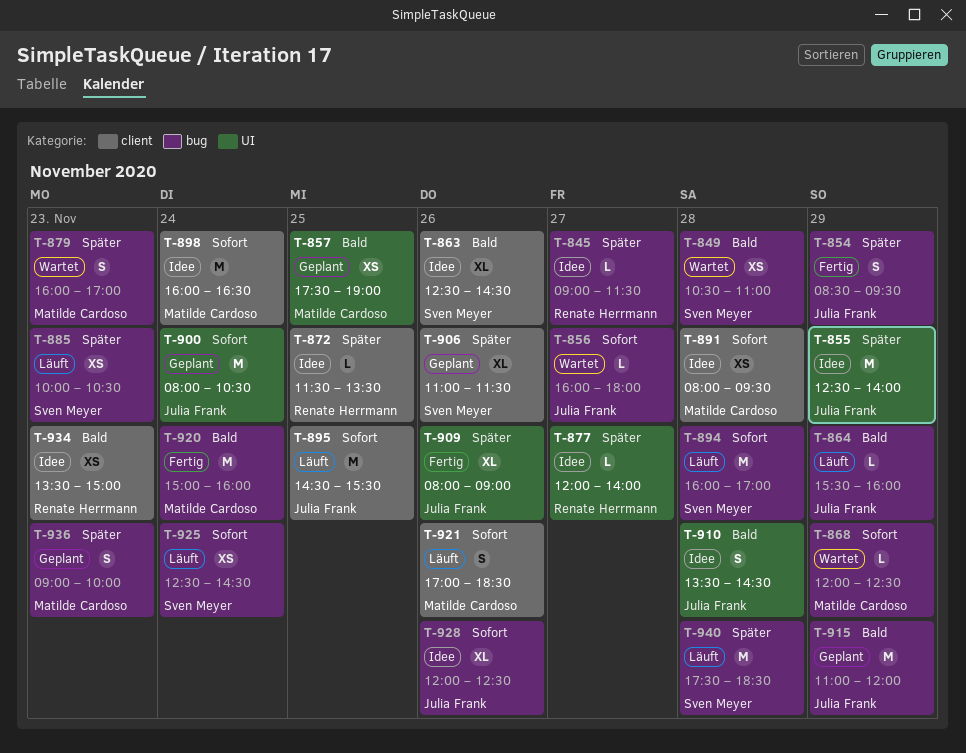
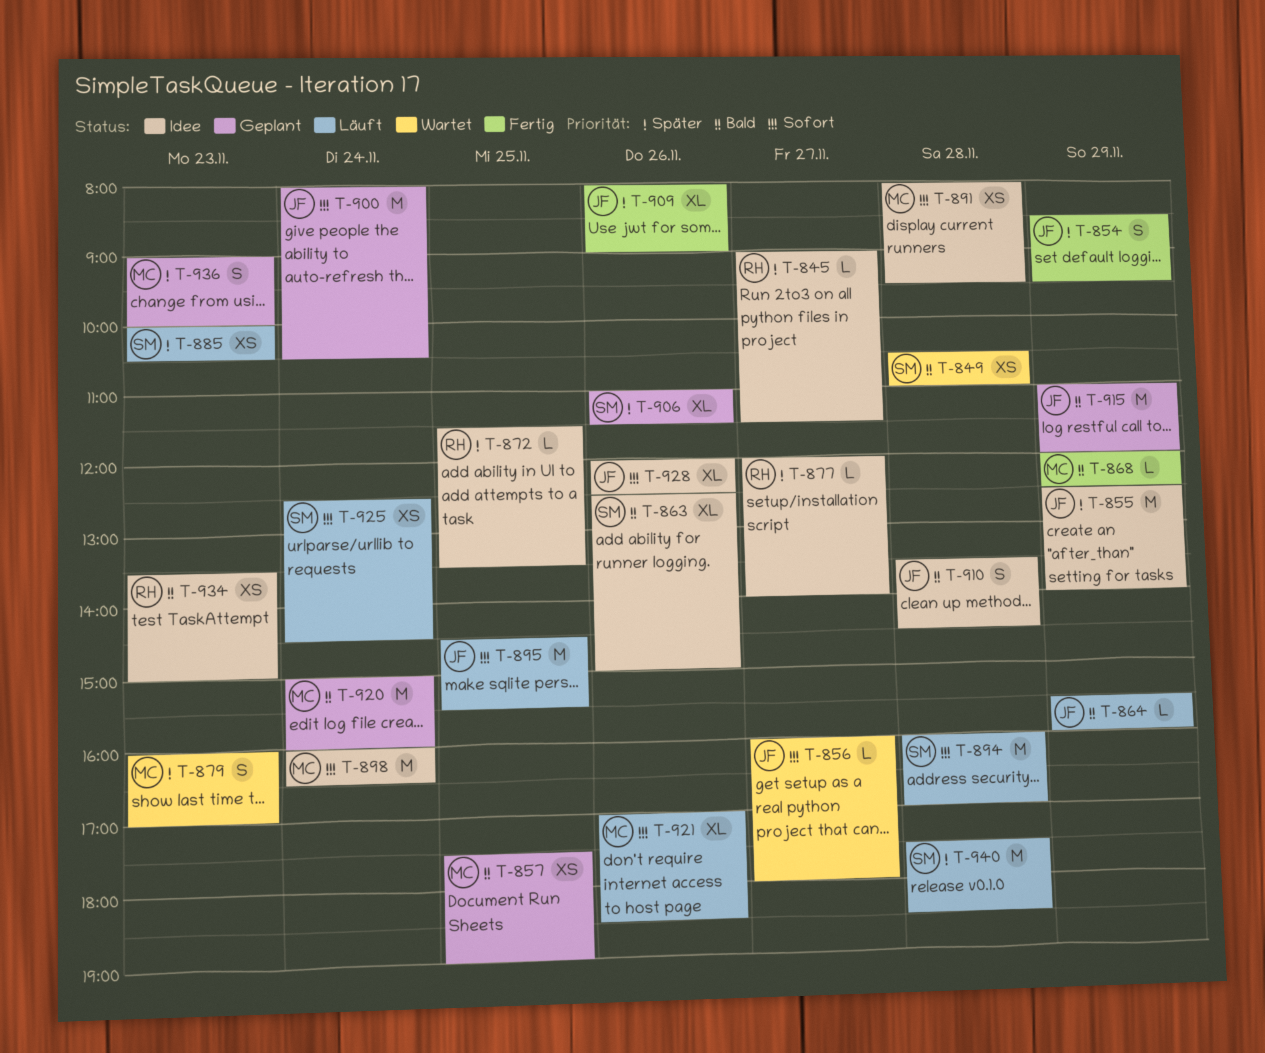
T-863, ends: 14:30 -> 15:00
T-868, status: Wartet -> Fertig
T-868, priority: Sofort -> Bald
T-920, status: Fertig -> Geplant
T-921, estimate: S -> XL

